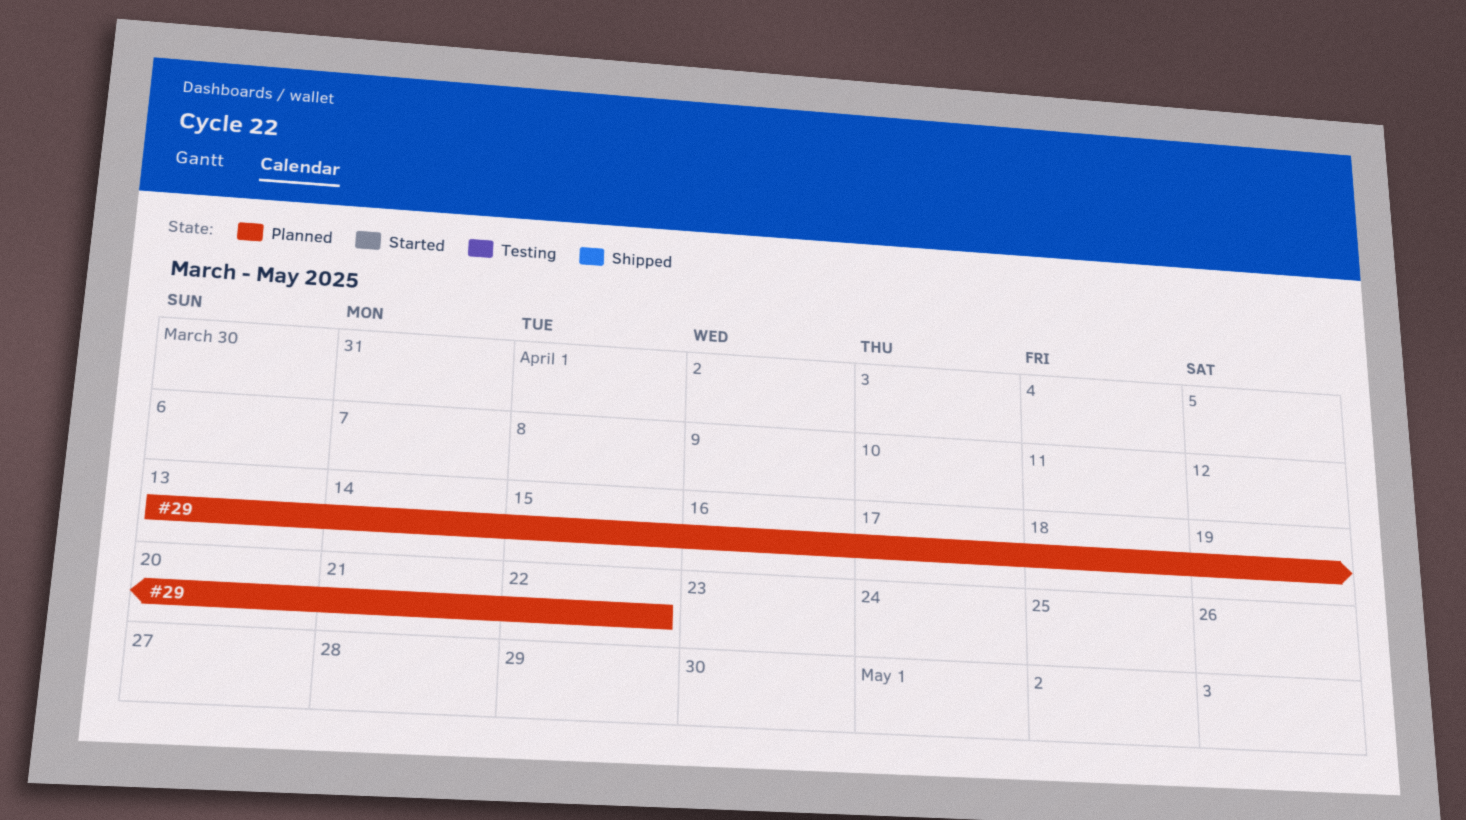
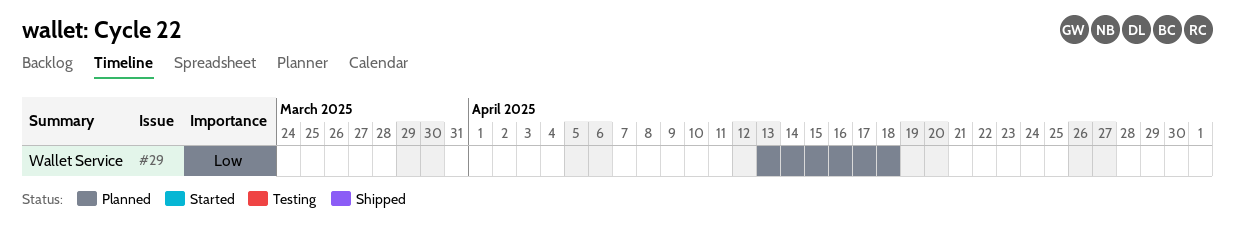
#29, due: Apr 22 -> Apr 18

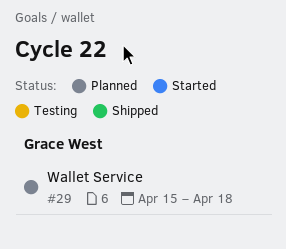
#29, start: Apr 13 -> Apr 15

